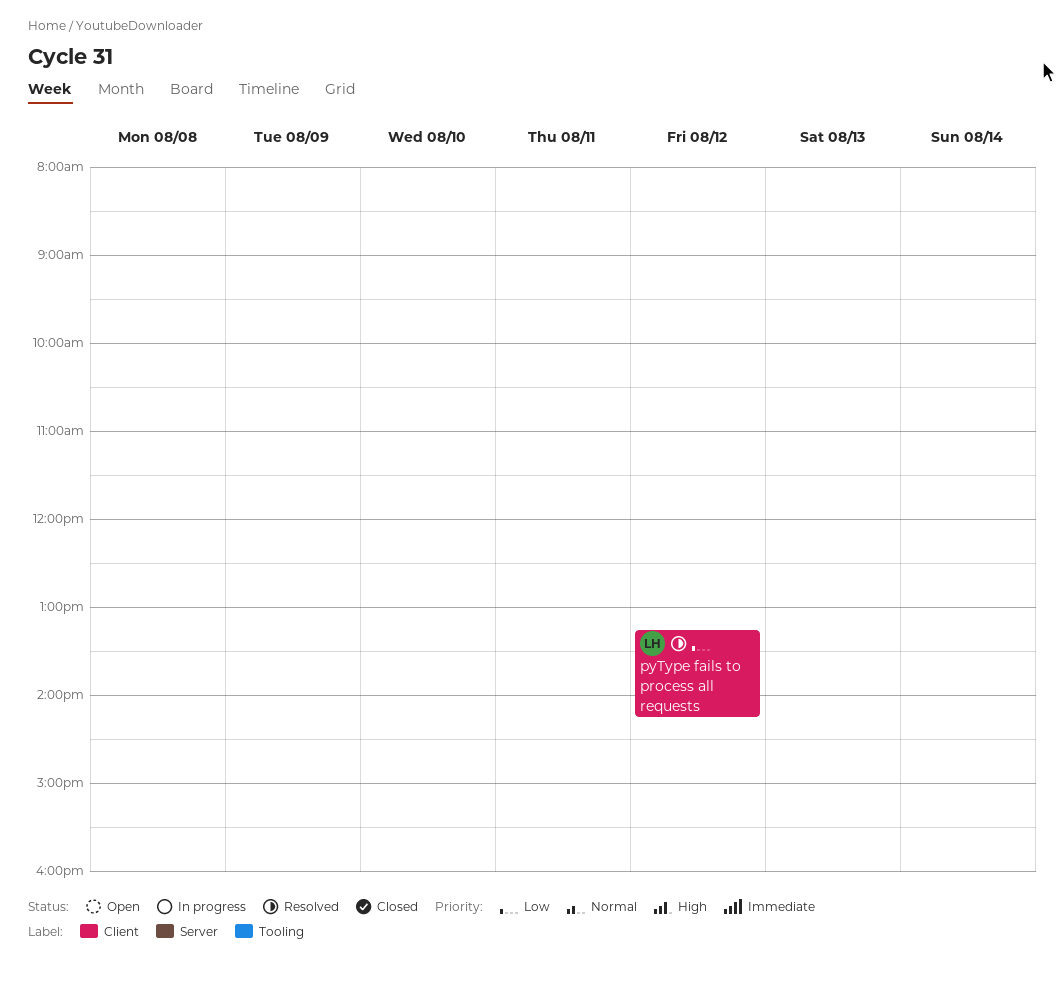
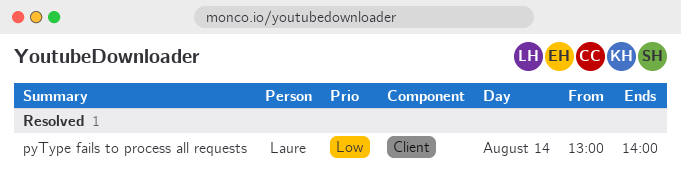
pyType fails to process all requests, day: Aug 12 -> Aug 14
pyType fails to process all requests, begins: 13:15 -> 13:00
pyType fails to process all requests, ends: 14:15 -> 14:00

